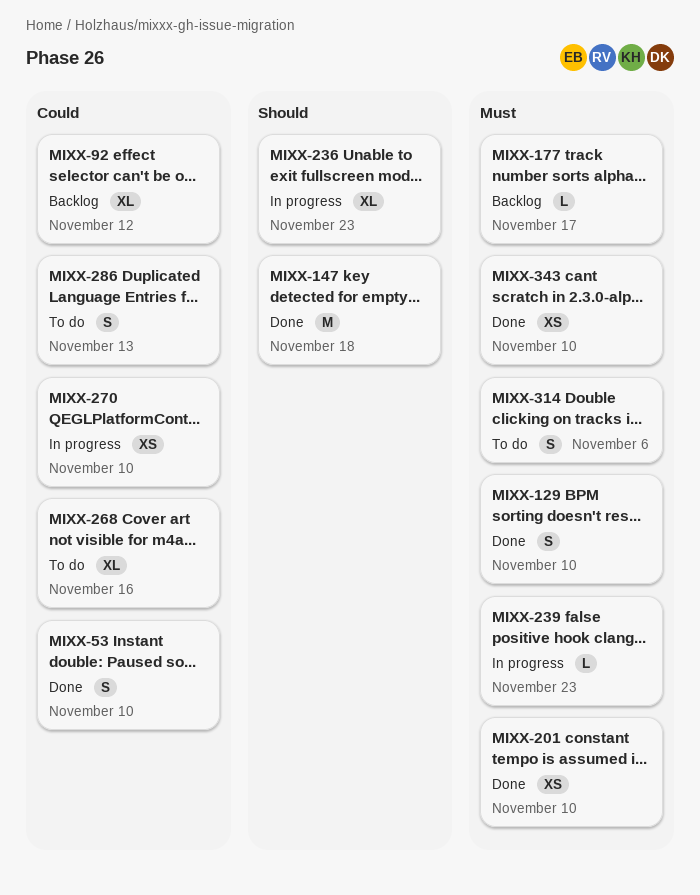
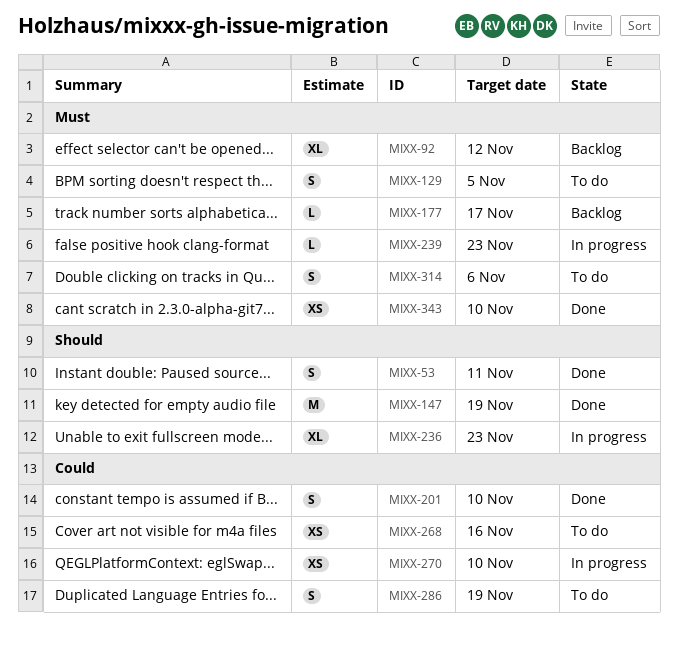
MIXX-53, priority: Could -> Should
MIXX-53, due: Nov 10 -> Nov 11
MIXX-92, priority: Could -> Must
MIXX-129, status: Done -> To do
MIXX-129, due: Nov 10 -> Nov 5
MIXX-147, due: Nov 18 -> Nov 19
MIXX-201, priority: Must -> Could
MIXX-201, estimate: XS -> S
MIXX-268, estimate: XL -> XS
MIXX-286, due: Nov 13 -> Nov 19

